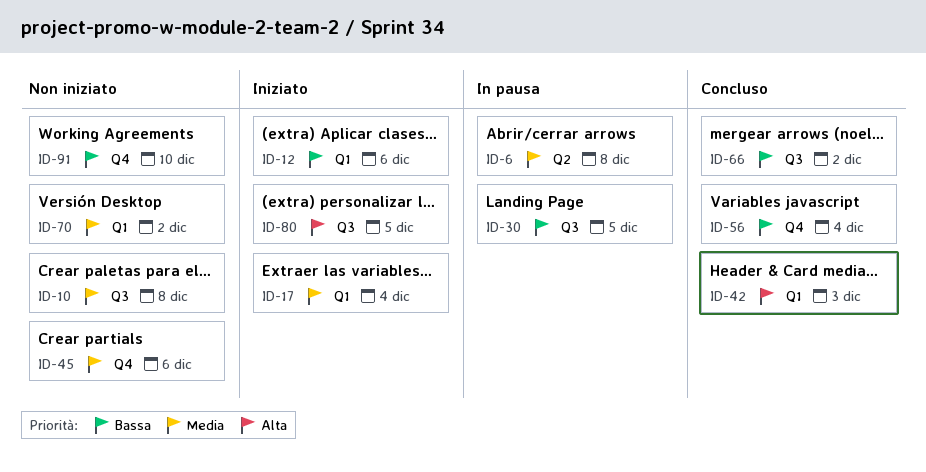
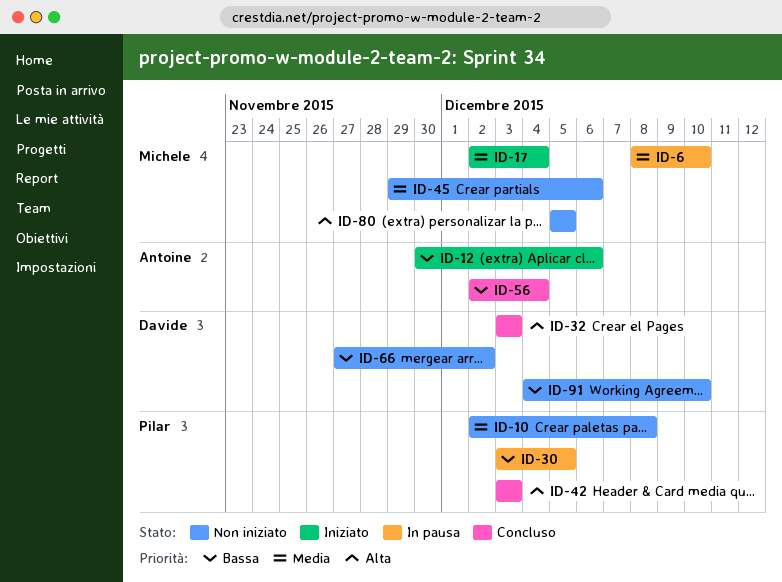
ID-6, due: Dec 8 -> Dec 10
ID-32: none -> present
ID-66, status: Concluso -> Non iniziato
ID-70: present -> none
ID-80, status: Iniziato -> Non iniziato

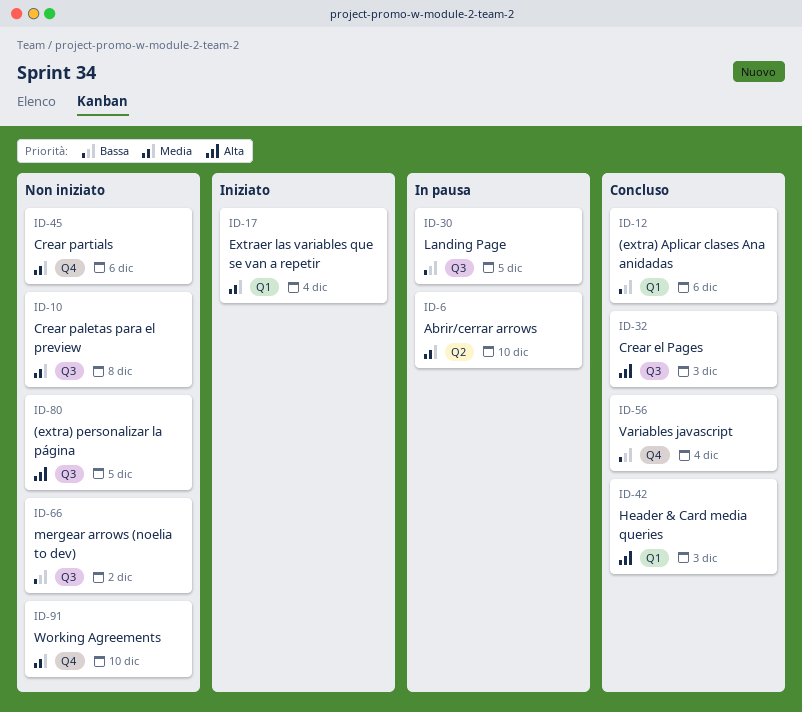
ID-12, status: Iniziato -> Concluso
ID-91, priority: Bassa -> Media

